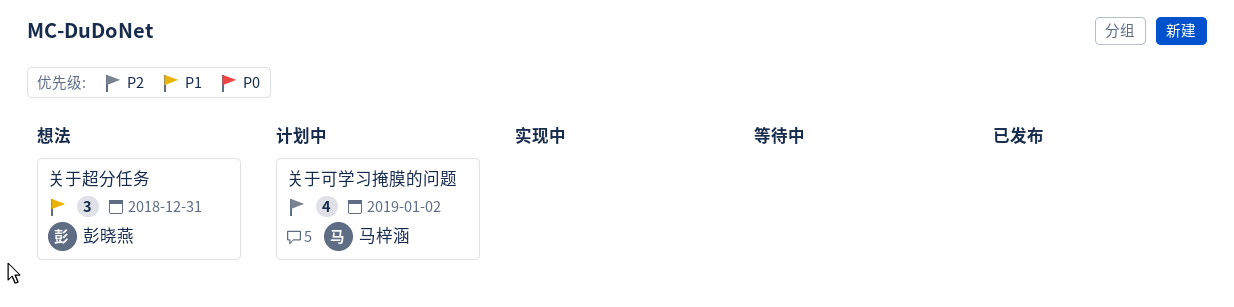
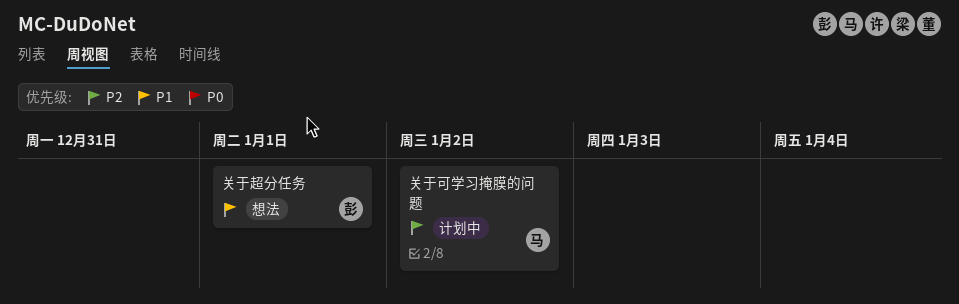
关于超分任务, due: Dec 31 -> Jan 1

